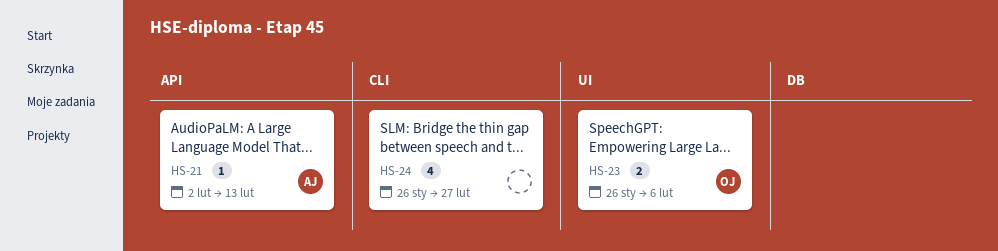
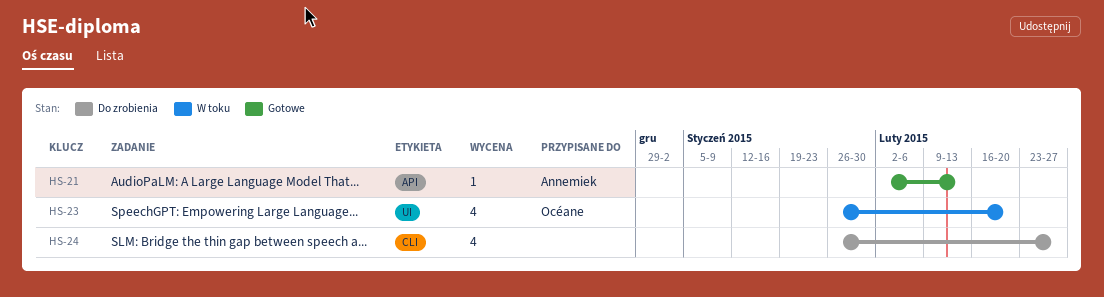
HS-23, estimate: 2 -> 4
HS-23, due: Feb 6 -> Feb 20

